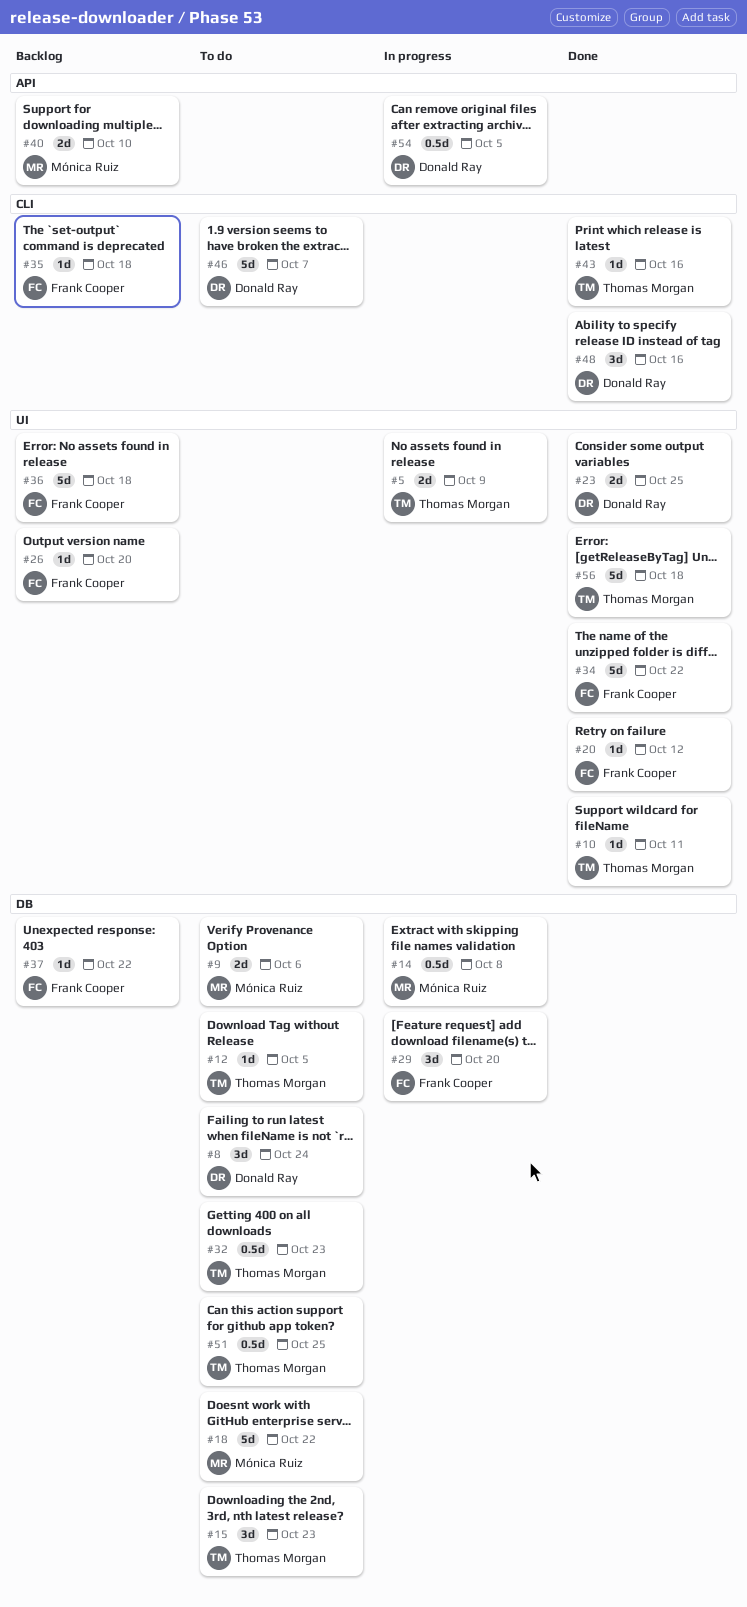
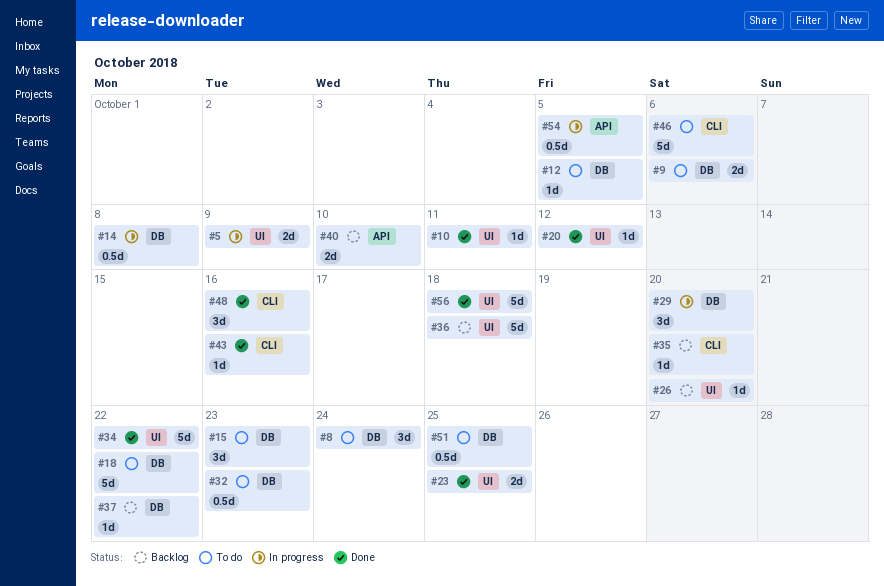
#35, due: Oct 18 -> Oct 20
#46, due: Oct 7 -> Oct 6

